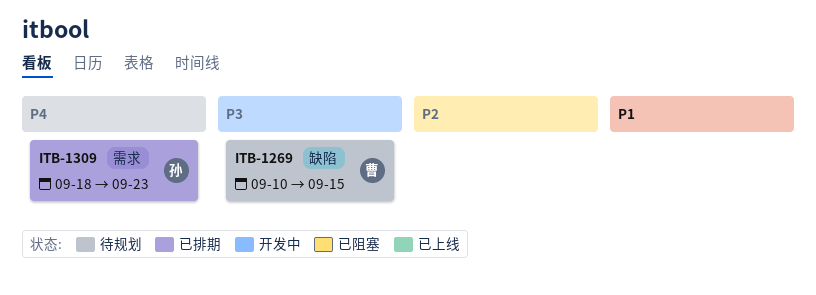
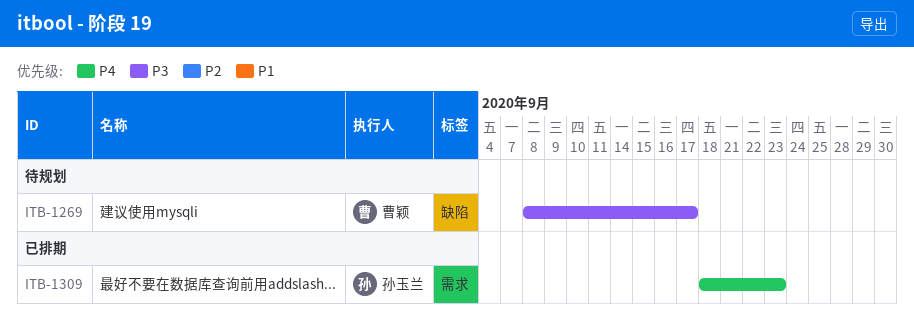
ITB-1269, start: Sep 10 -> Sep 8
ITB-1269, due: Sep 15 -> Sep 17

